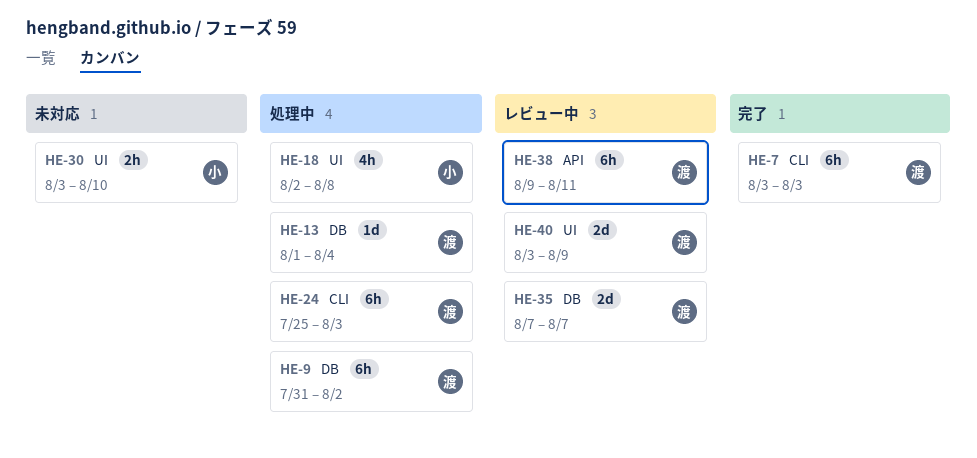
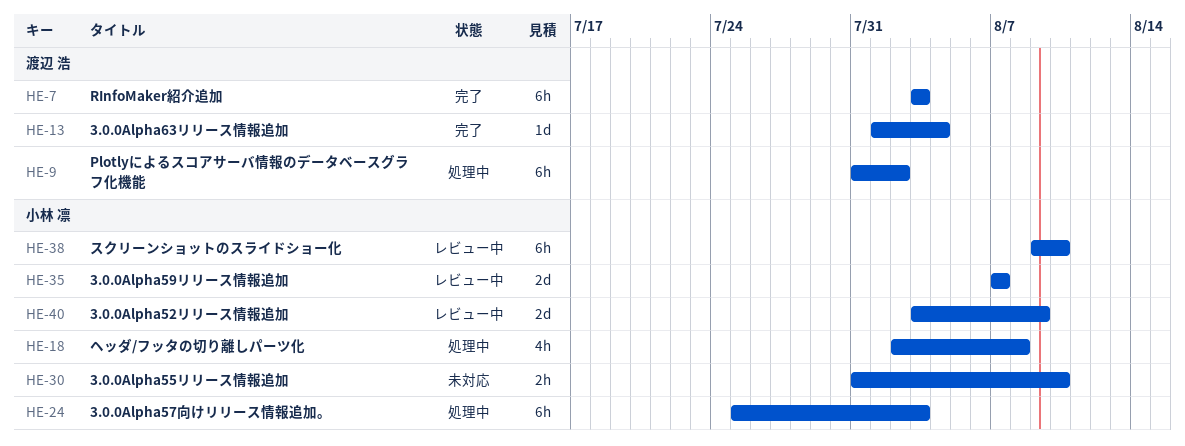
HE-13, status: 処理中 -> 完了
HE-24, owner: 渡辺 浩 -> 小林 凛
HE-30, start: Aug 3 -> Jul 31
HE-35, owner: 渡辺 浩 -> 小林 凛
HE-38, owner: 渡辺 浩 -> 小林 凛
HE-38, due: Aug 11 -> Aug 10
HE-40, owner: 渡辺 浩 -> 小林 凛

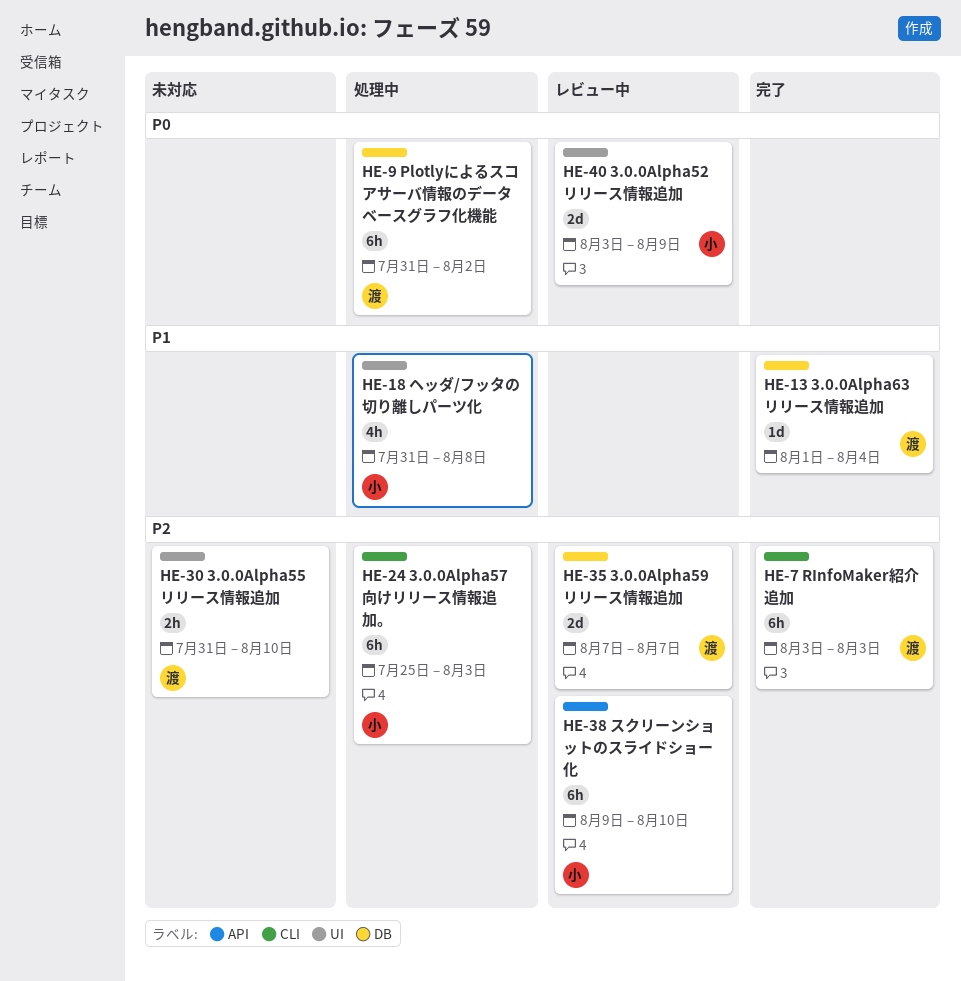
HE-18, start: Aug 2 -> Jul 31
HE-30, owner: 小林 凛 -> 渡辺 浩
HE-35, owner: 小林 凛 -> 渡辺 浩

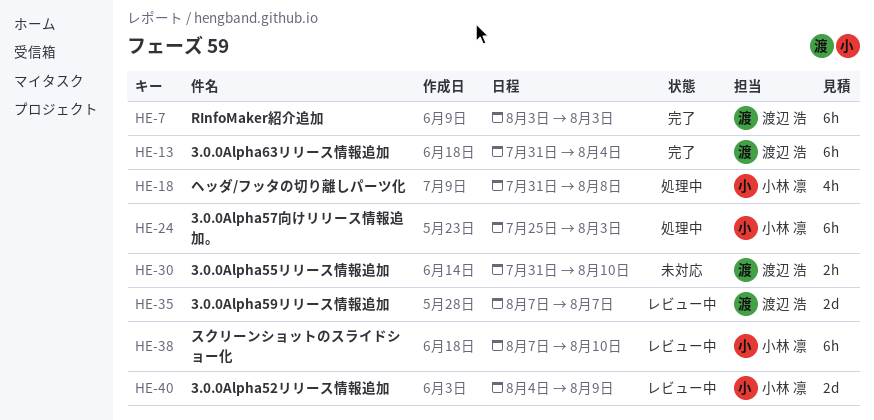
HE-9: present -> none
HE-13, estimate: 1d -> 6h
HE-13, start: Aug 1 -> Jul 31
HE-38, start: Aug 9 -> Aug 7
HE-40, start: Aug 3 -> Aug 4

